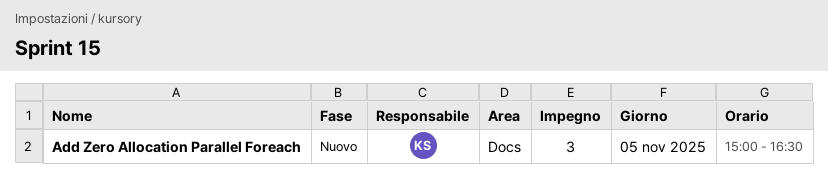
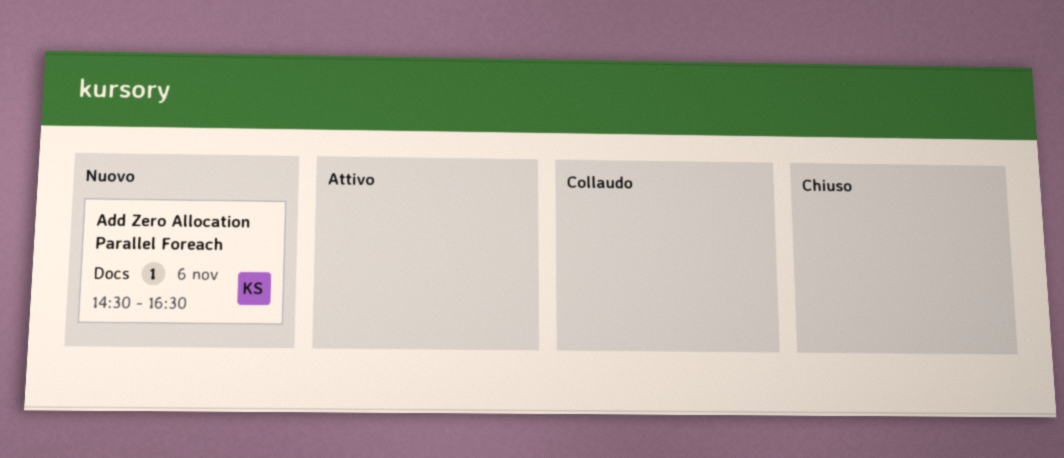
Add Zero Allocation Parallel Foreach, estimate: 3 -> 1
Add Zero Allocation Parallel Foreach, day: Nov 5 -> Nov 6
Add Zero Allocation Parallel Foreach, begins: 15:00 -> 14:30

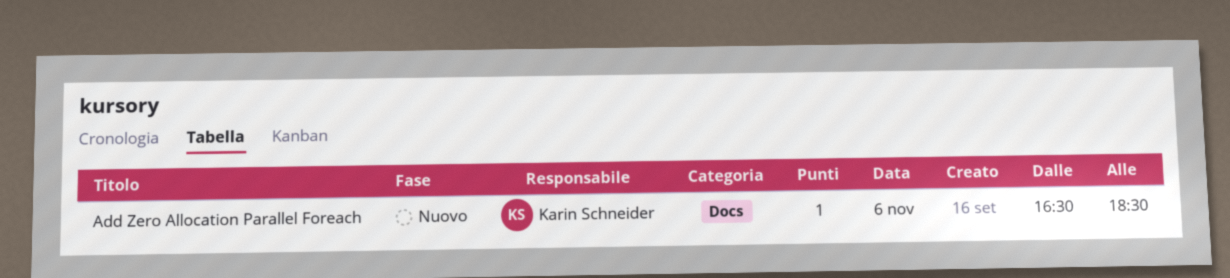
Add Zero Allocation Parallel Foreach, begins: 14:30 -> 16:30
Add Zero Allocation Parallel Foreach, ends: 16:30 -> 18:30

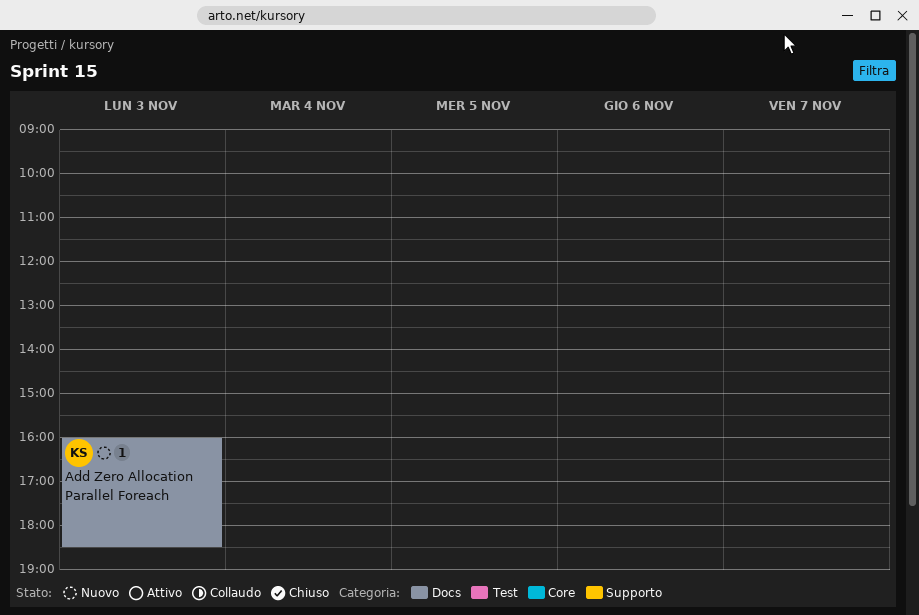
Add Zero Allocation Parallel Foreach, day: Nov 6 -> Nov 3
Add Zero Allocation Parallel Foreach, begins: 16:30 -> 16:00

